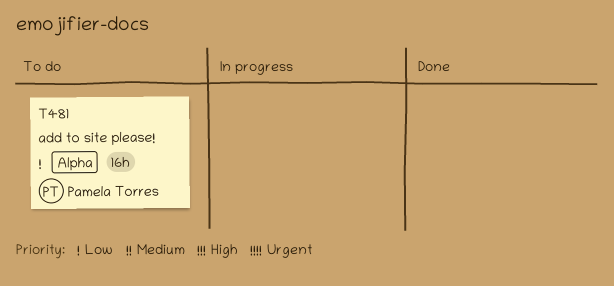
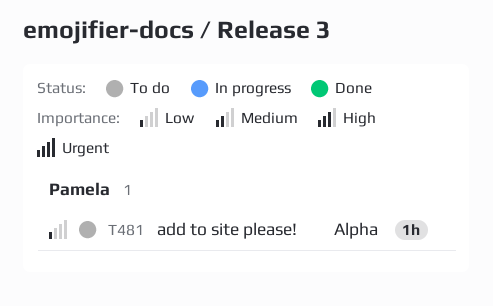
T481, estimate: 16h -> 1h

